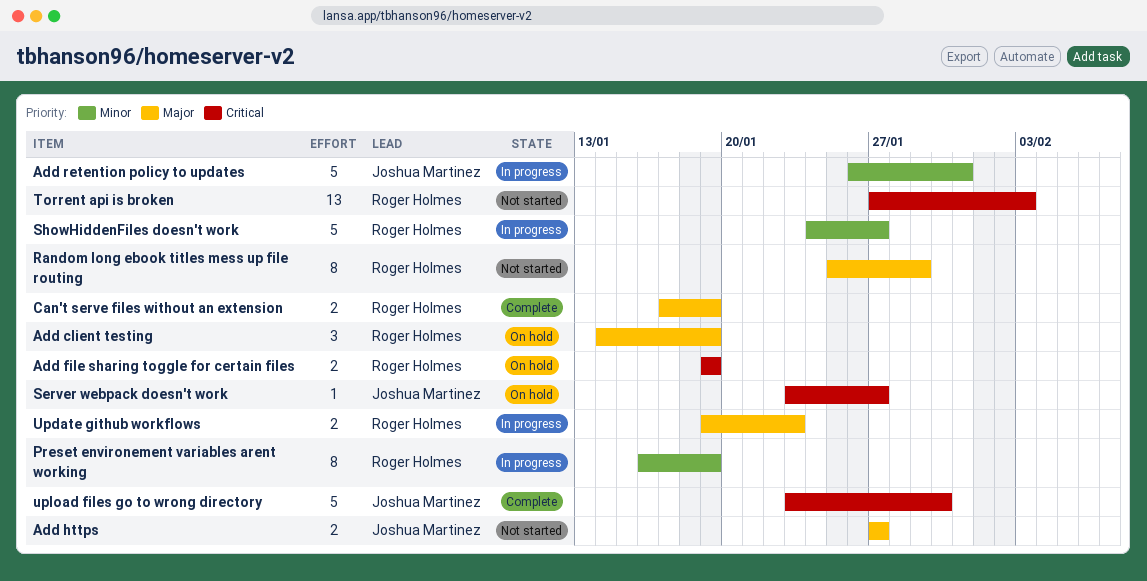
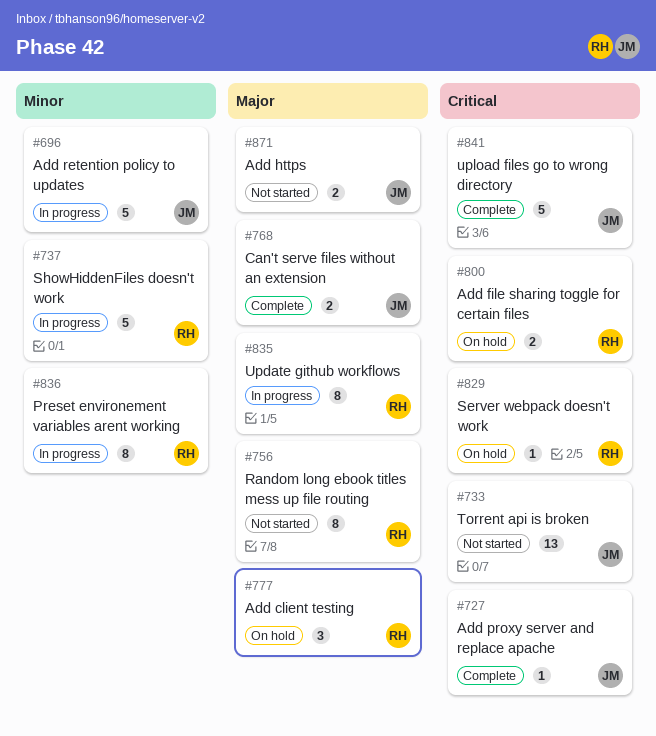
Add proxy server and replace apache: none -> present
Can't serve files without an extension, owner: Roger Holmes -> Joshua Martinez
Server webpack doesn't work, owner: Joshua Martinez -> Roger Holmes
Torrent api is broken, owner: Roger Holmes -> Joshua Martinez
Update github workflows, estimate: 2 -> 8

